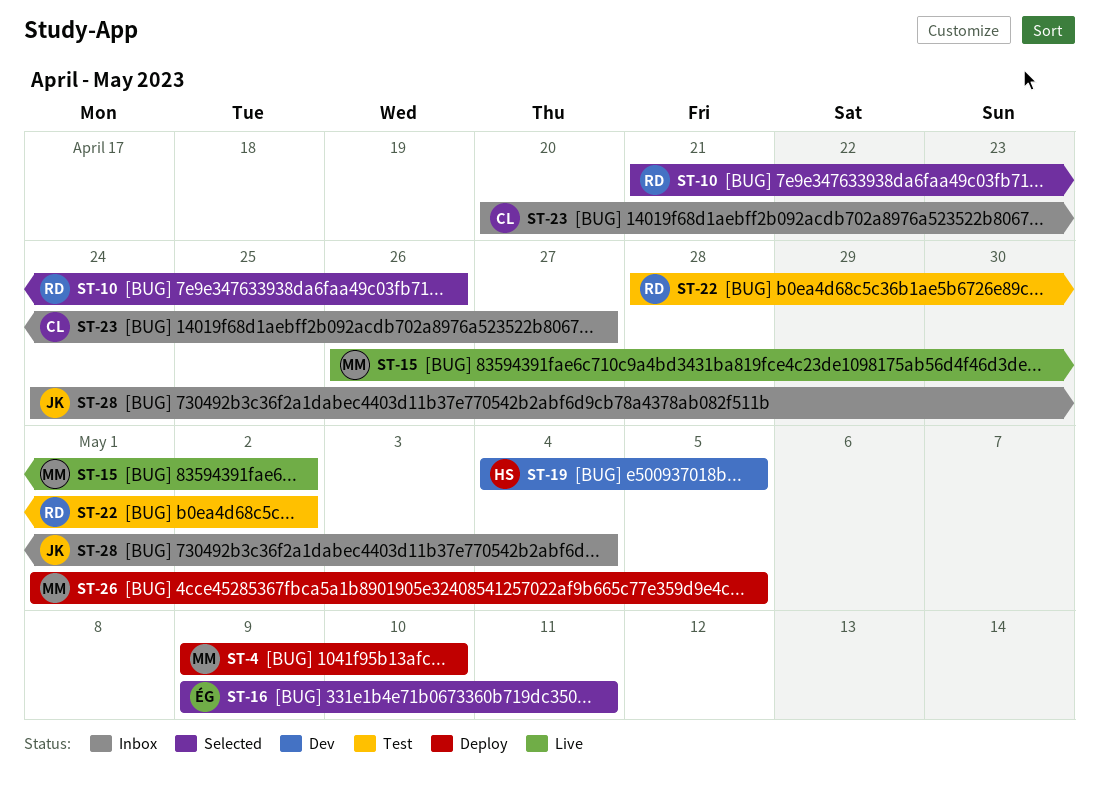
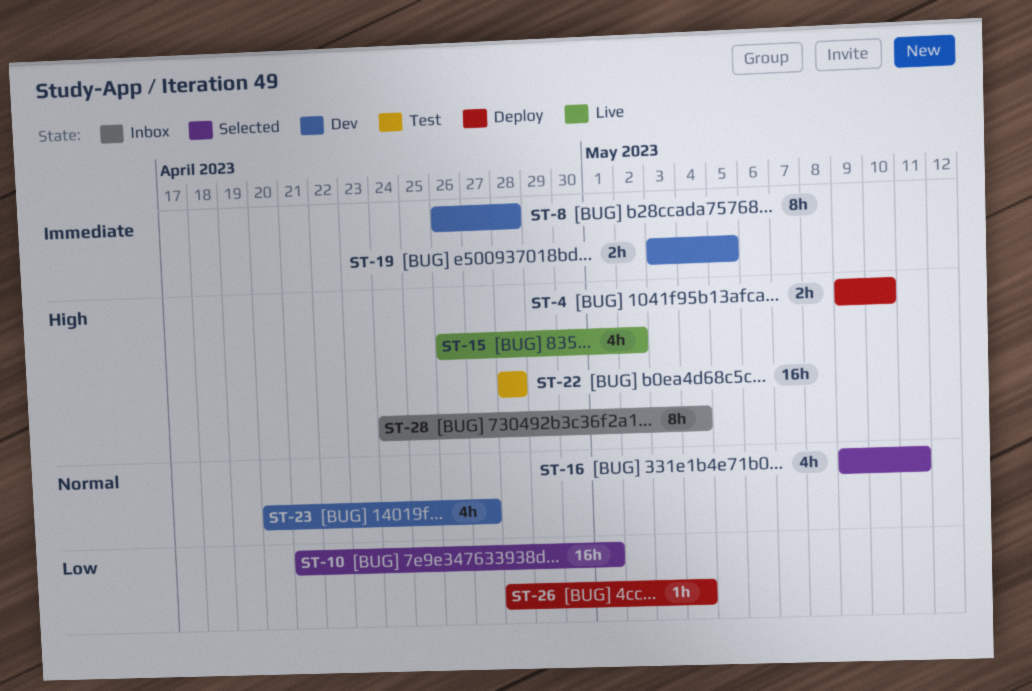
ST-8: none -> present
ST-10, due: Apr 26 -> May 1
ST-19, start: May 4 -> May 3
ST-22, due: May 2 -> Apr 28
ST-23, status: Inbox -> Dev
ST-26, start: May 1 -> Apr 28
ST-26, due: May 5 -> May 4

